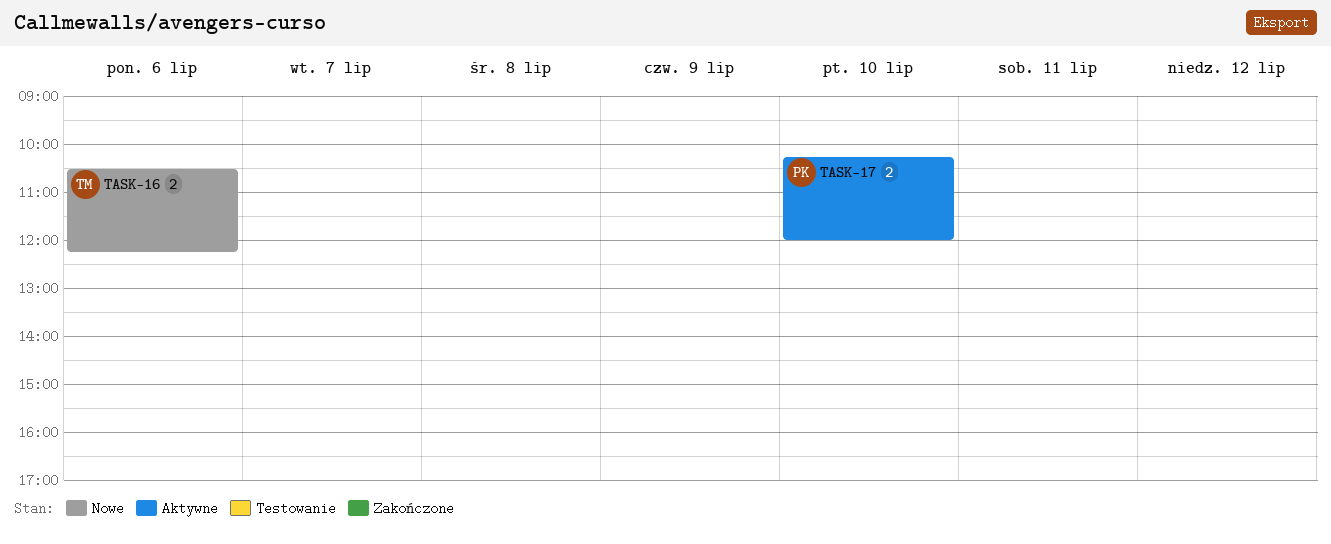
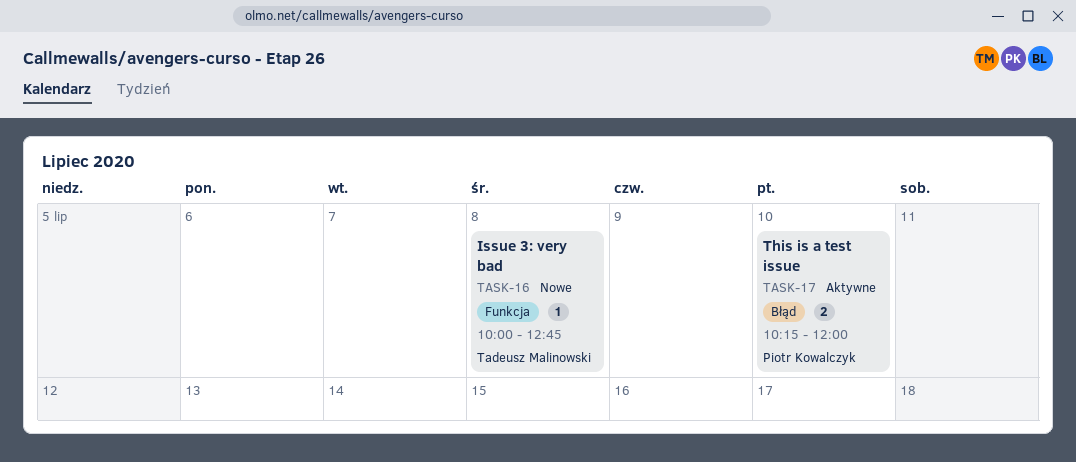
TASK-16, estimate: 2 -> 1
TASK-16, day: Jul 6 -> Jul 8
TASK-16, begins: 10:30 -> 10:00
TASK-16, ends: 12:15 -> 12:45

